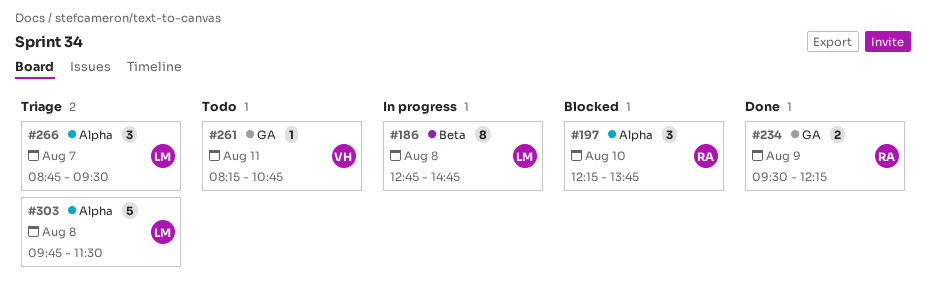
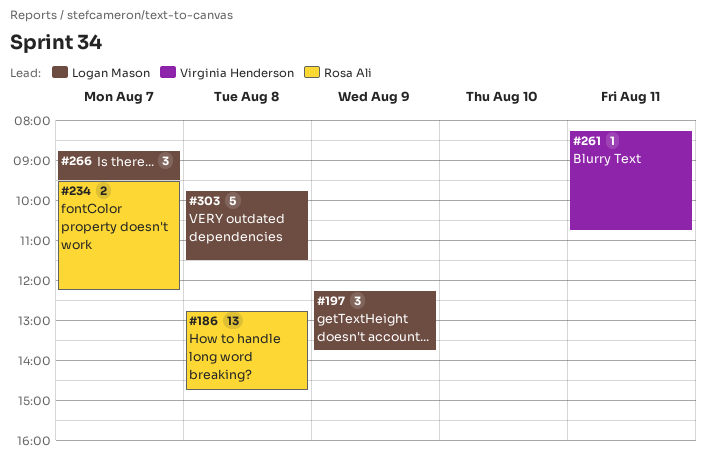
#186, owner: Logan Mason -> Rosa Ali
#186, estimate: 8 -> 13
#197, owner: Rosa Ali -> Logan Mason
#197, day: Aug 10 -> Aug 9
#234, day: Aug 9 -> Aug 7

